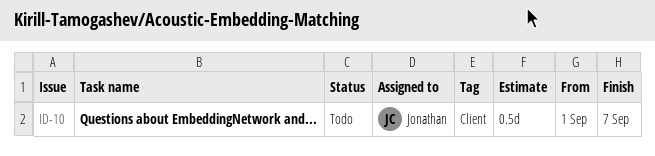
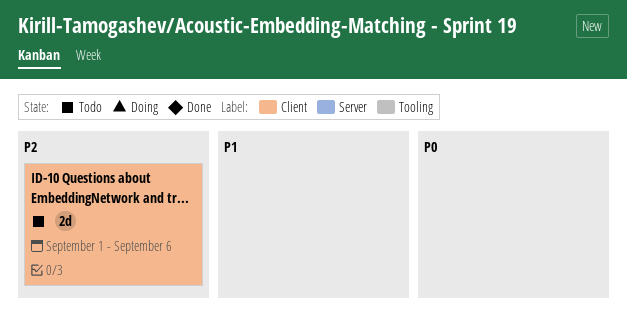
ID-10, estimate: 0.5d -> 2d
ID-10, due: Sep 7 -> Sep 6

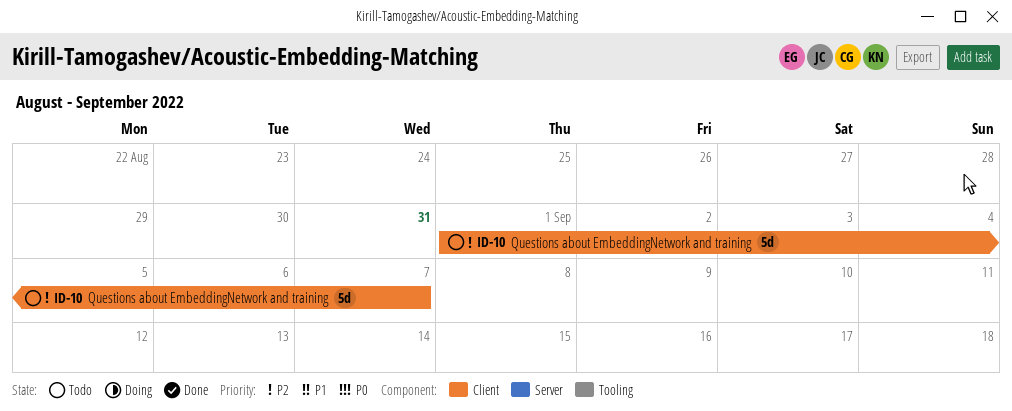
ID-10, estimate: 2d -> 5d
ID-10, due: Sep 6 -> Sep 7

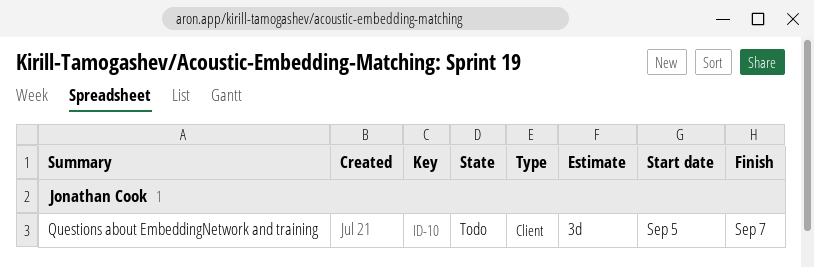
ID-10, estimate: 5d -> 3d
ID-10, start: Sep 1 -> Sep 5

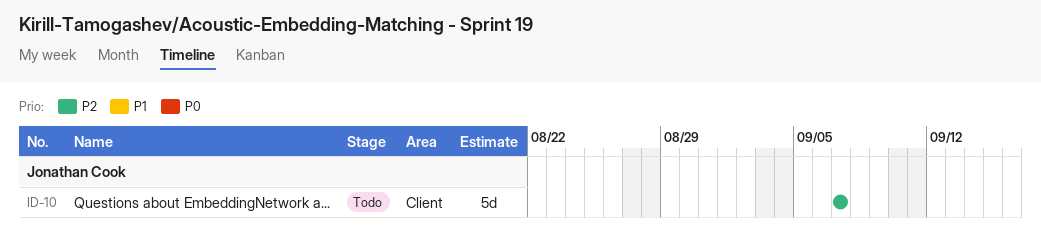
ID-10, estimate: 3d -> 5d
ID-10, start: Sep 5 -> Sep 7

